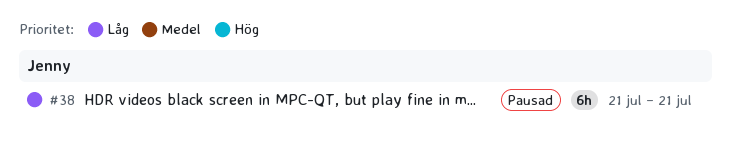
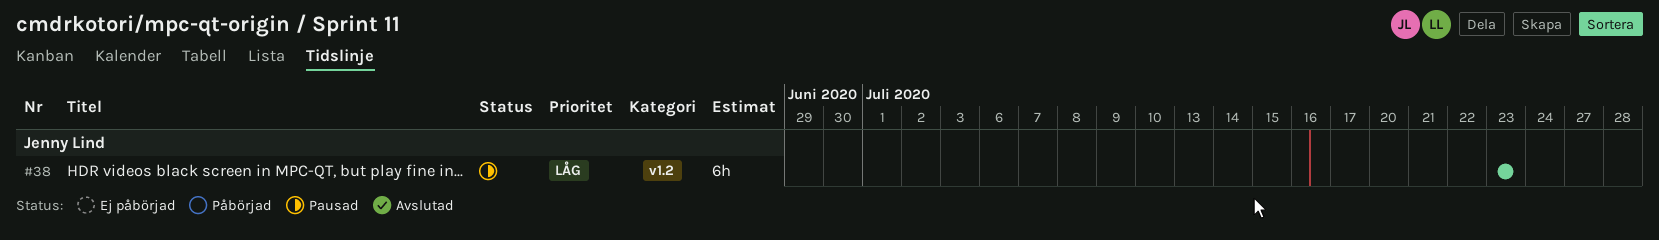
#38, start: Jul 21 -> Jul 23
#38, due: Jul 21 -> Jul 23

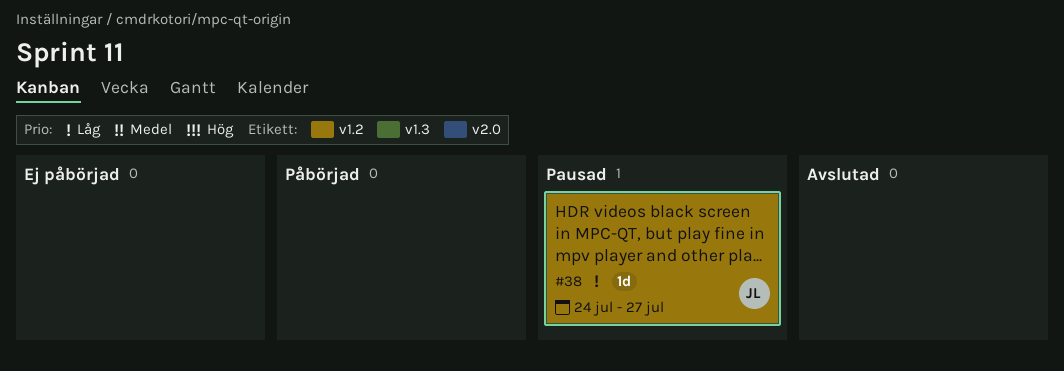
#38, estimate: 6h -> 1d
#38, start: Jul 23 -> Jul 24
#38, due: Jul 23 -> Jul 27

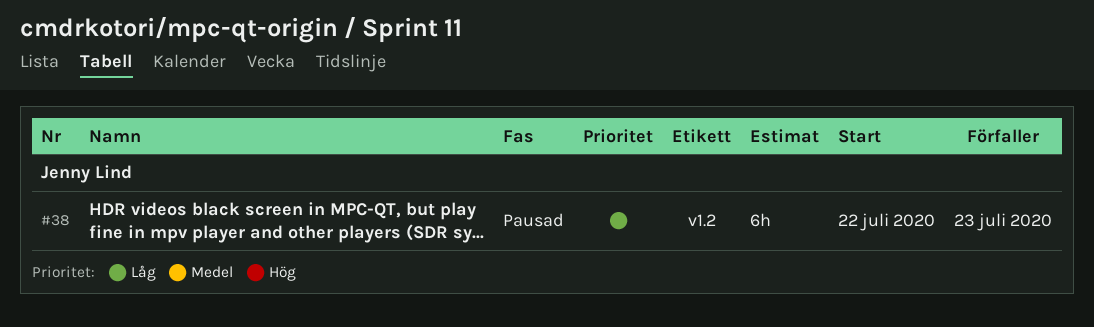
#38, estimate: 1d -> 6h
#38, start: Jul 24 -> Jul 22
#38, due: Jul 27 -> Jul 23

